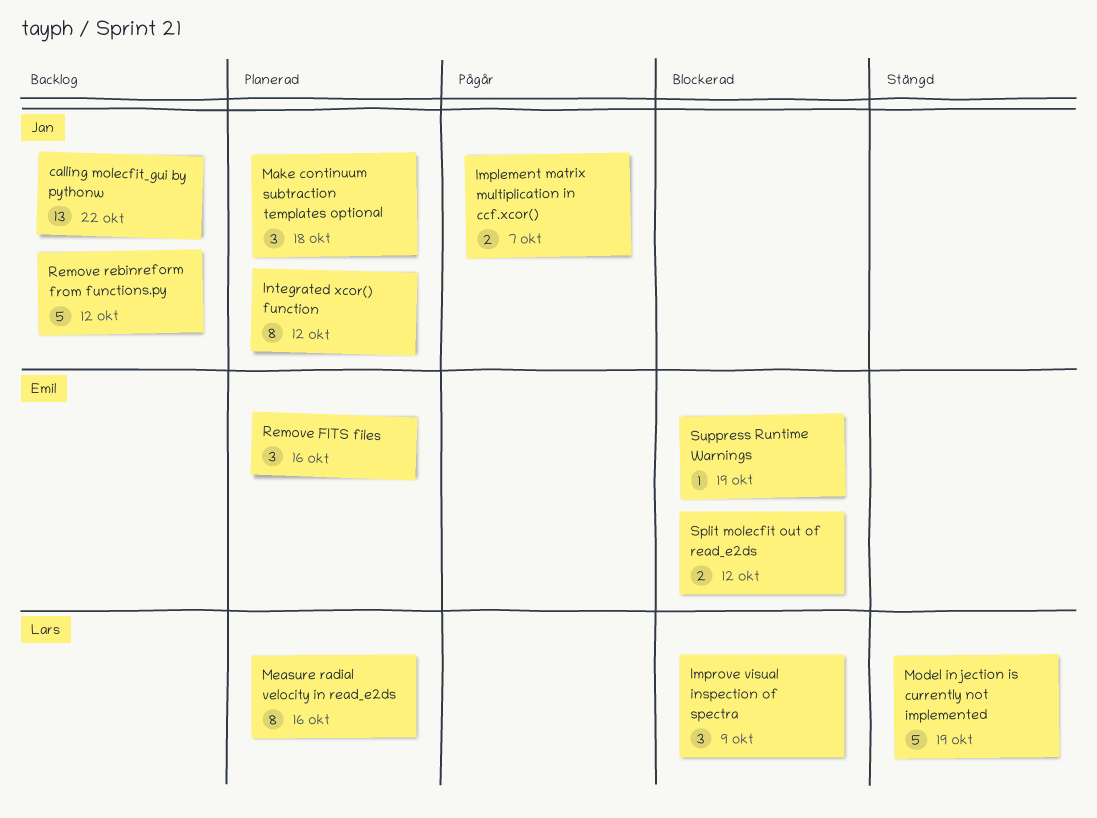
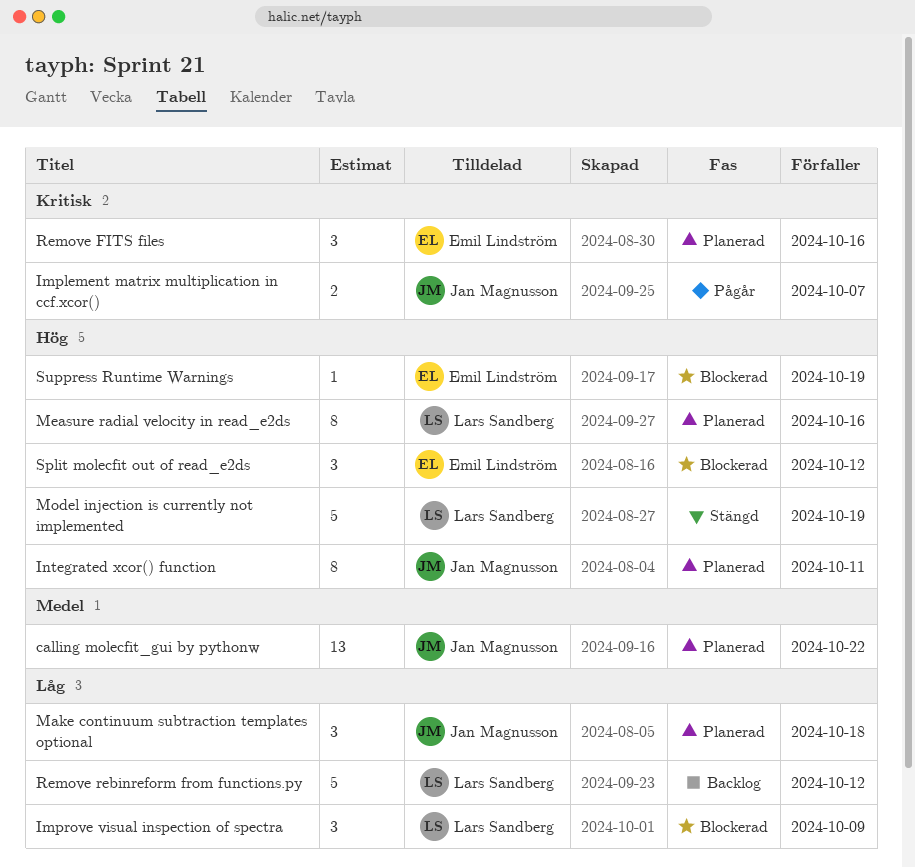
calling molecfit_gui by pythonw, status: Backlog -> Planerad
Integrated xcor() function, due: Oct 12 -> Oct 11
Remove rebinreform from functions.py, owner: Jan Magnusson -> Lars Sandberg
Split molecfit out of read_e2ds, estimate: 2 -> 3

